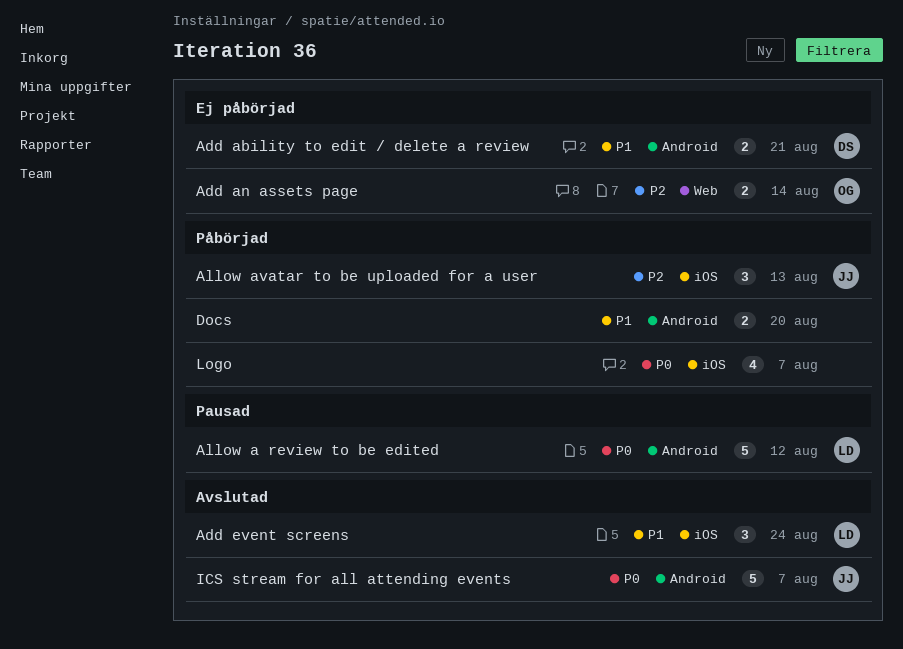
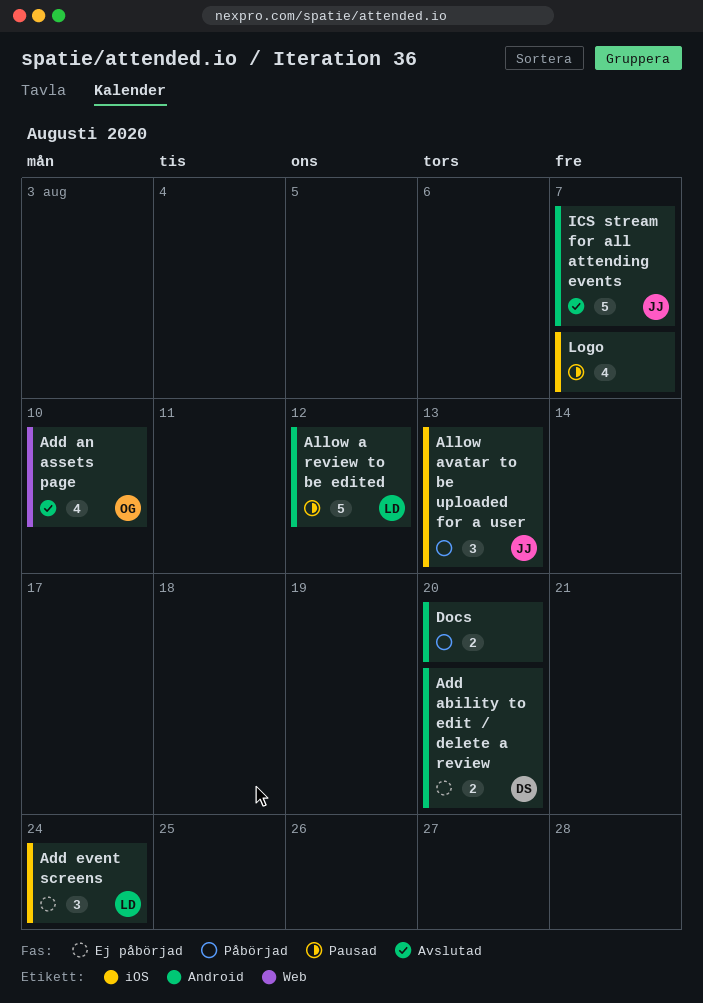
Add ability to edit / delete a review, due: Aug 21 -> Aug 20
Add an assets page, status: Ej påbörjad -> Avslutad
Add an assets page, estimate: 2 -> 4
Add an assets page, due: Aug 14 -> Aug 10
Add event screens, status: Avslutad -> Ej påbörjad
Logo, status: Påbörjad -> Pausad

